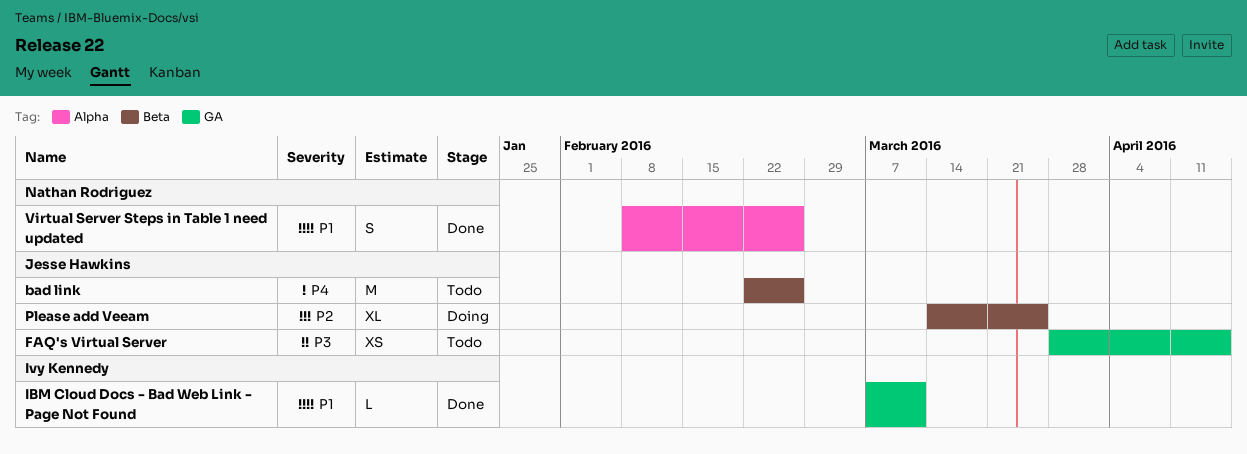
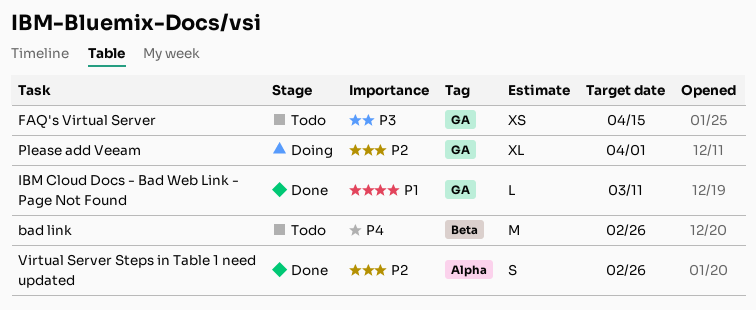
Please add Veeam, label: Beta -> GA
Please add Veeam, due: Mar 25 -> Apr 1
Virtual Server Steps in Table 1 need updated, priority: P1 -> P2

